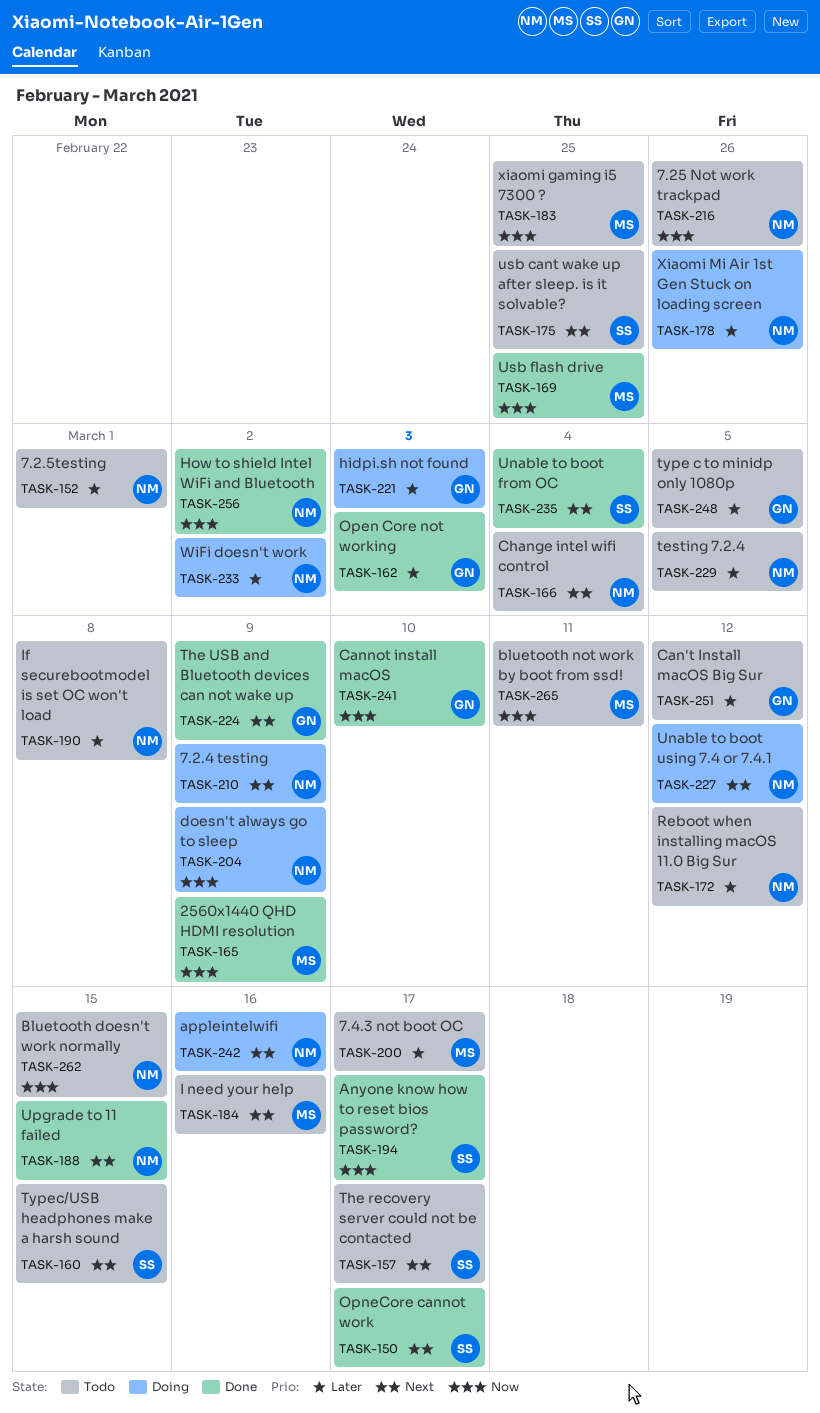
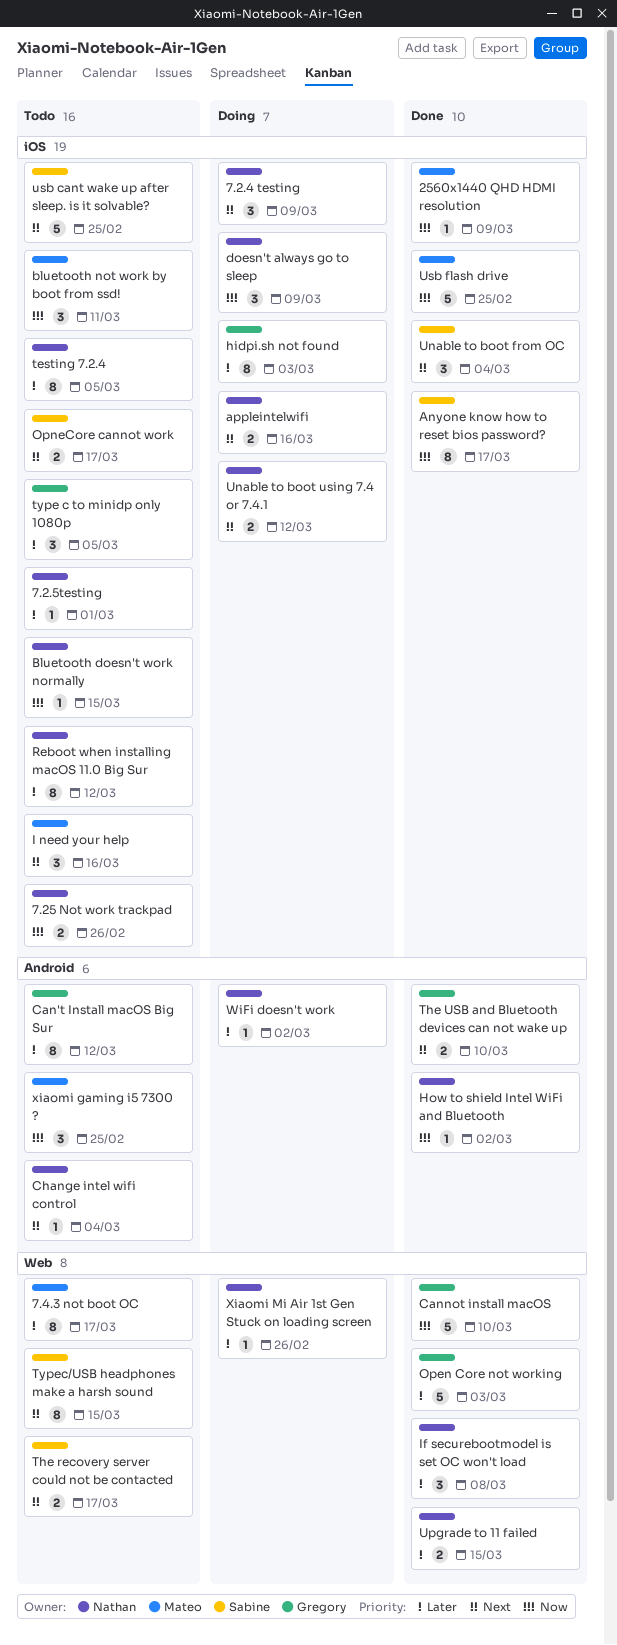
If securebootmodel is set OC won't load, status: Todo -> Done
OpneCore cannot work, status: Done -> Todo
The USB and Bluetooth devices can not wake up, due: Mar 9 -> Mar 10
Upgrade to 11 failed, priority: Next -> Later

